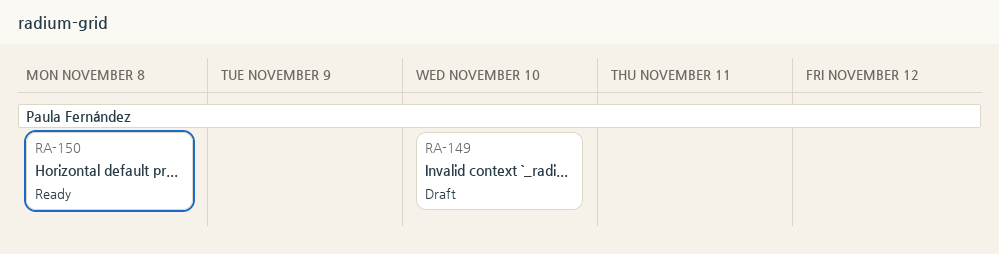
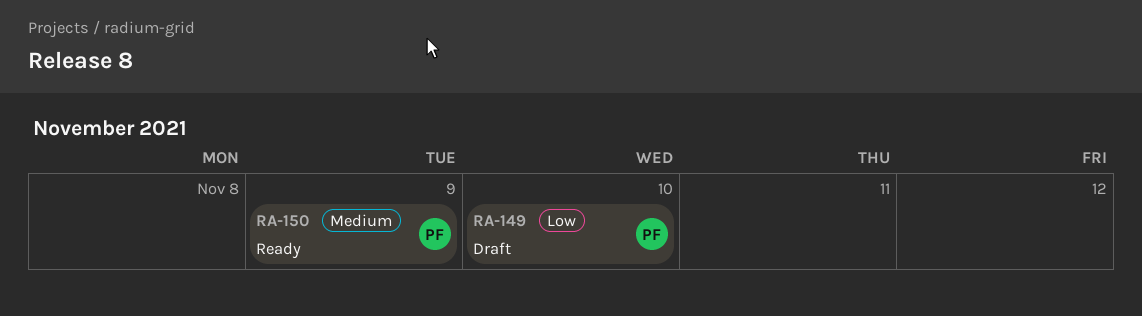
RA-150, due: Nov 8 -> Nov 9

